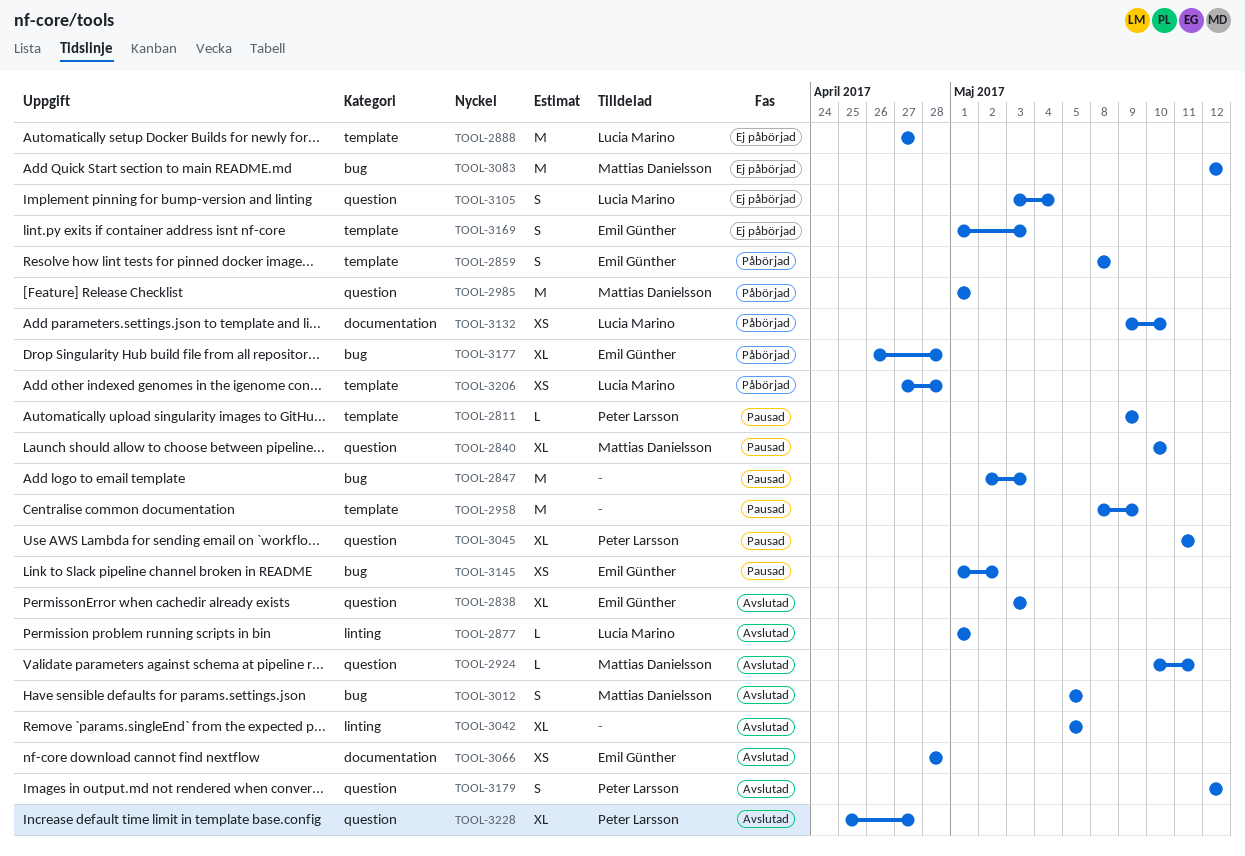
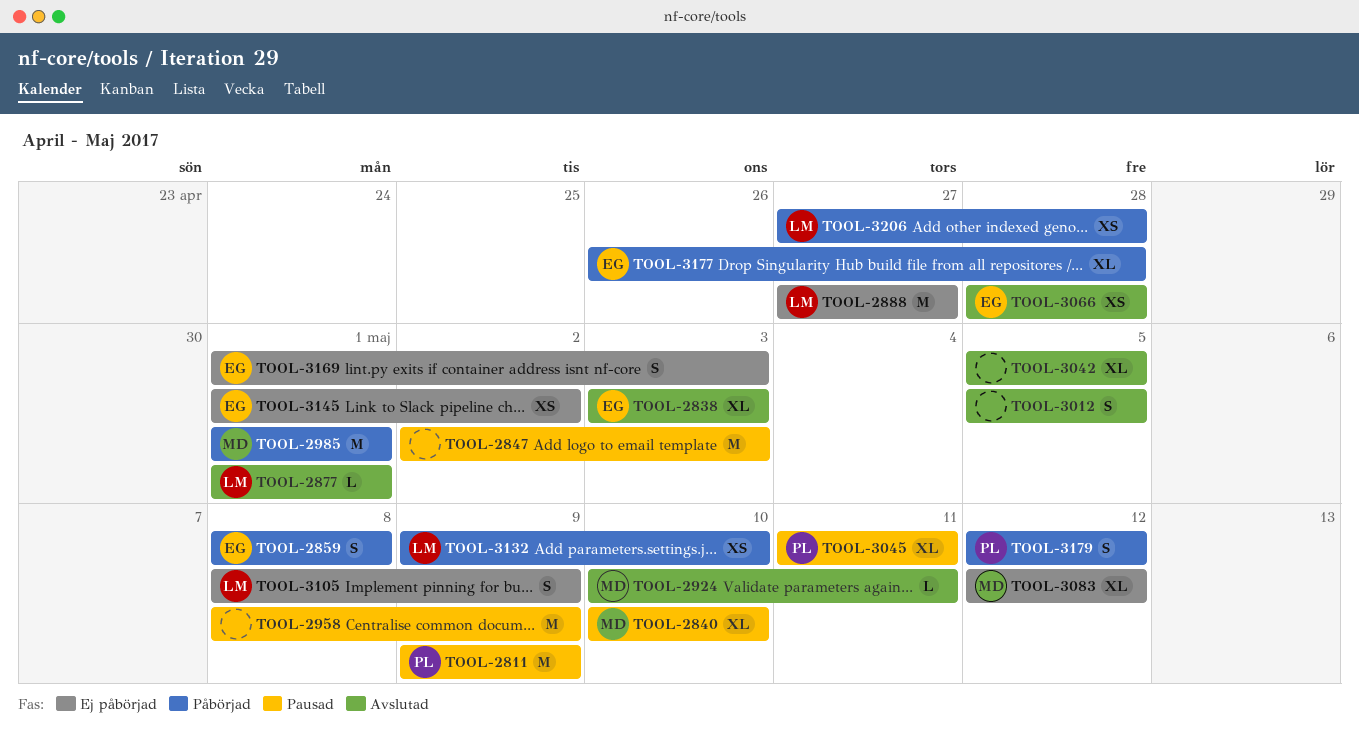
TOOL-2811, estimate: L -> M
TOOL-3012, owner: Mattias Danielsson -> none
TOOL-3083, estimate: M -> XL
TOOL-3105, start: May 3 -> May 8
TOOL-3105, due: May 4 -> May 9
TOOL-3145, status: Pausad -> Ej påbörjad
TOOL-3179, status: Avslutad -> Påbörjad
TOOL-3228: present -> none

